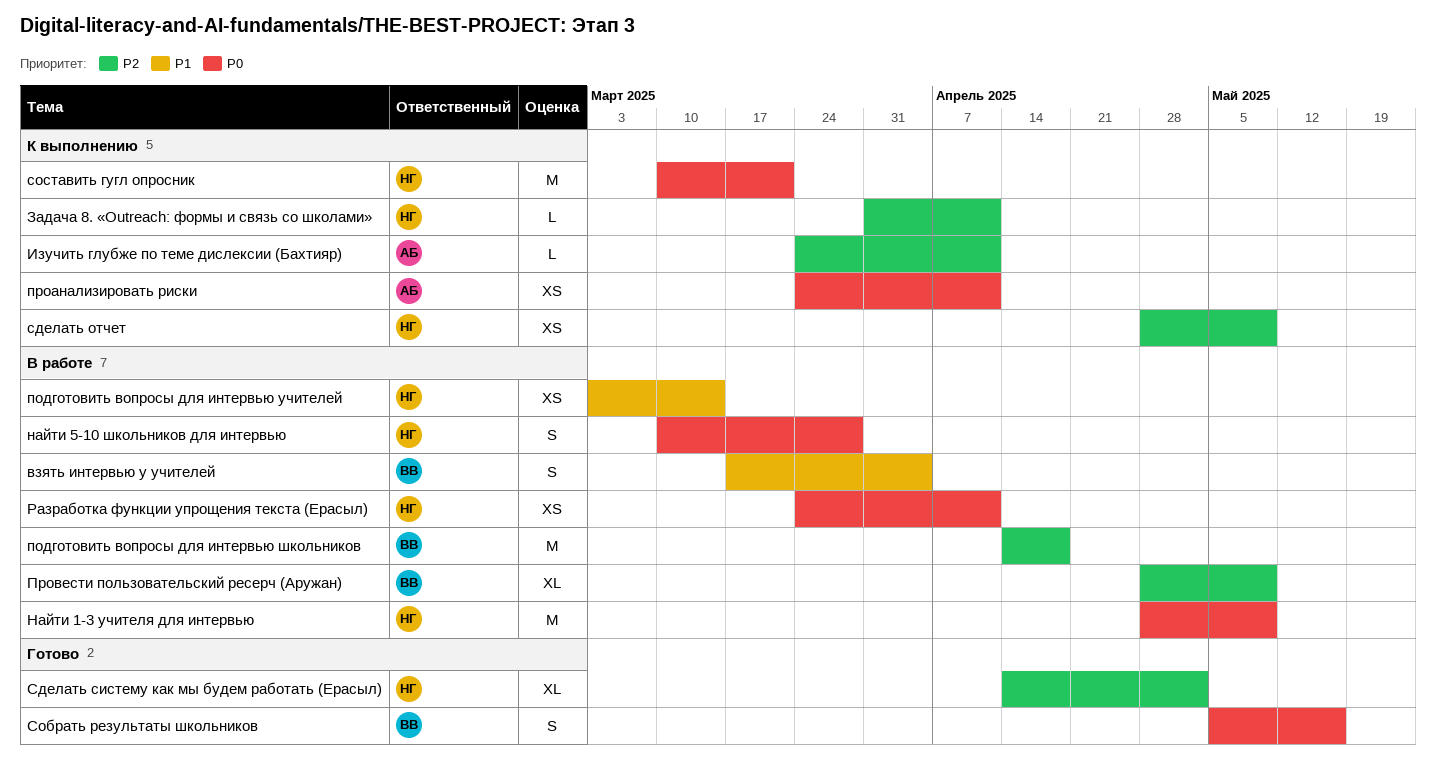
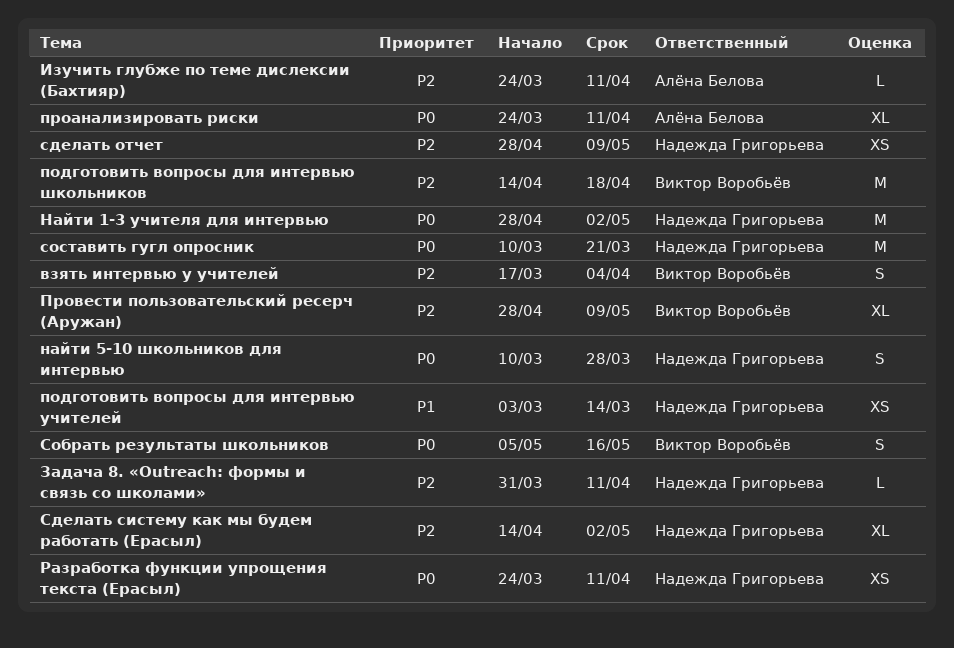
взять интервью у учителей, priority: P1 -> P2
Найти 1-3 учителя для интервью, due: May 9 -> May 2
проанализировать риски, estimate: XS -> XL

